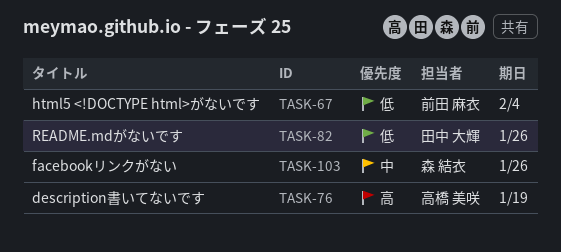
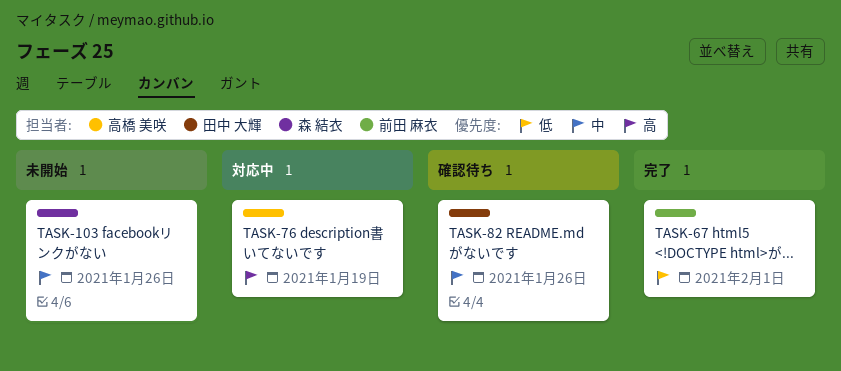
TASK-67, due: Feb 4 -> Feb 1
TASK-82, priority: 低 -> 中

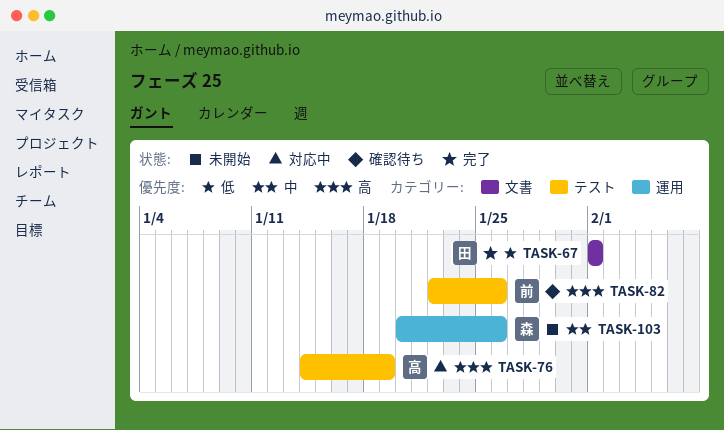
TASK-67, owner: 前田 麻衣 -> 田中 大輝
TASK-82, owner: 田中 大輝 -> 前田 麻衣
TASK-82, priority: 中 -> 高

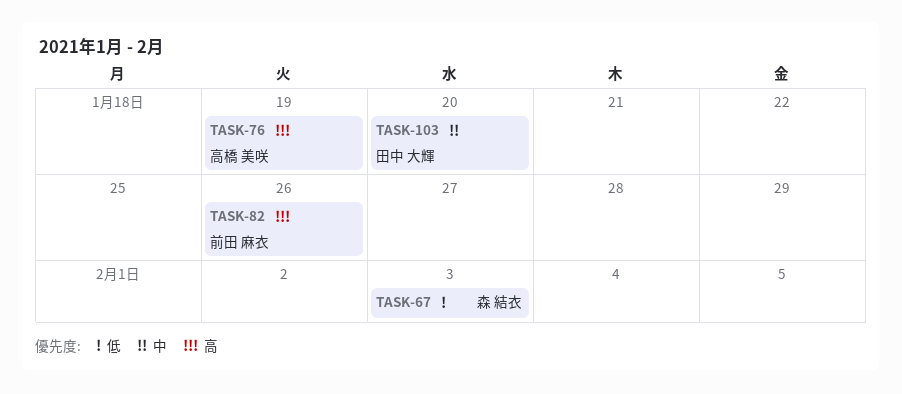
TASK-67, owner: 田中 大輝 -> 森 結衣
TASK-67, due: Feb 1 -> Feb 3
TASK-103, owner: 森 結衣 -> 田中 大輝
TASK-103, due: Jan 26 -> Jan 20

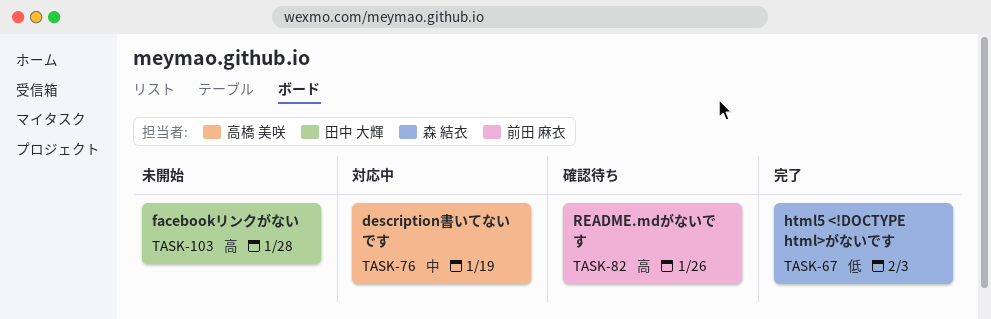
TASK-76, priority: 高 -> 中
TASK-103, priority: 中 -> 高
TASK-103, due: Jan 20 -> Jan 28

